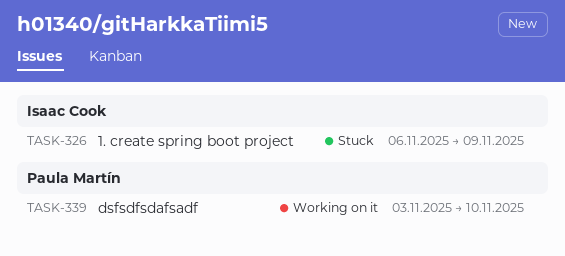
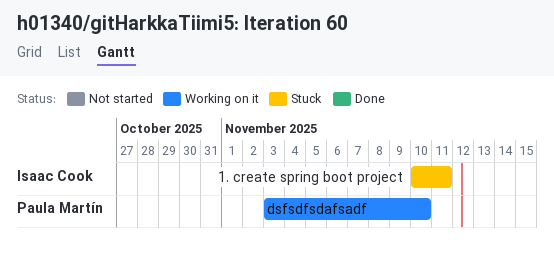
1. create spring boot project, start: Nov 6 -> Nov 10
1. create spring boot project, due: Nov 9 -> Nov 11

